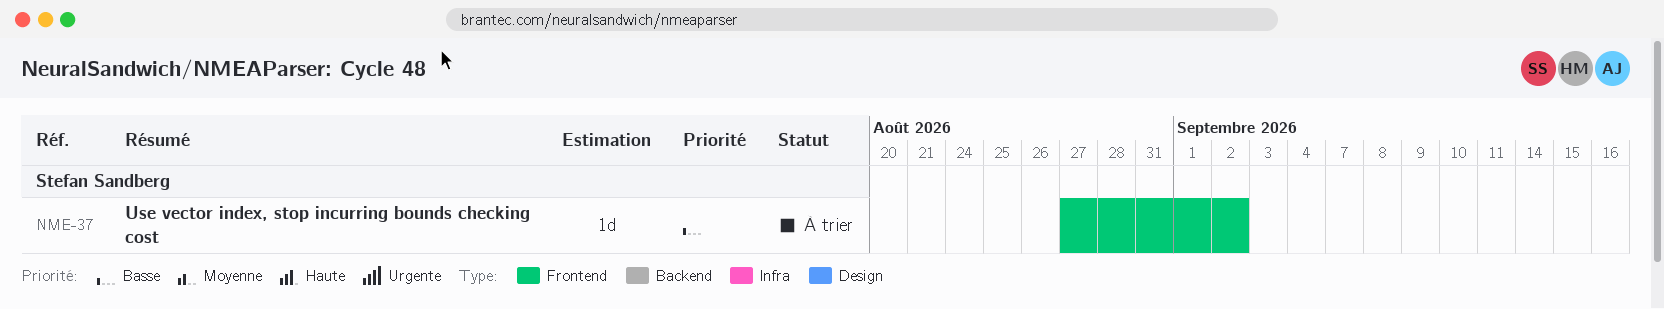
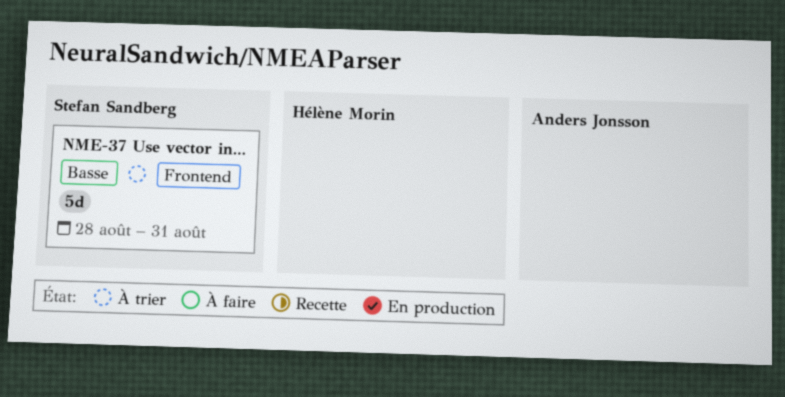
NME-37, estimate: 1d -> 5d
NME-37, start: Aug 27 -> Aug 28
NME-37, due: Sep 2 -> Aug 31

